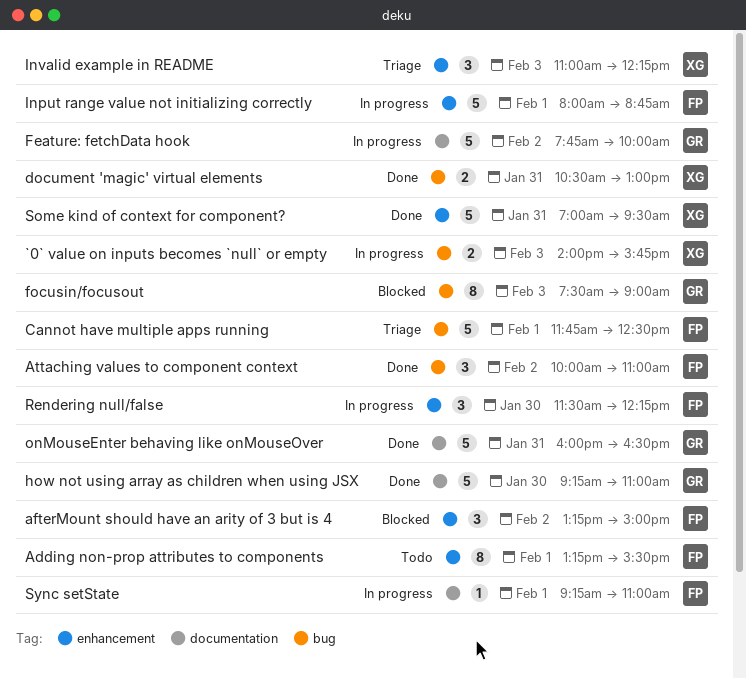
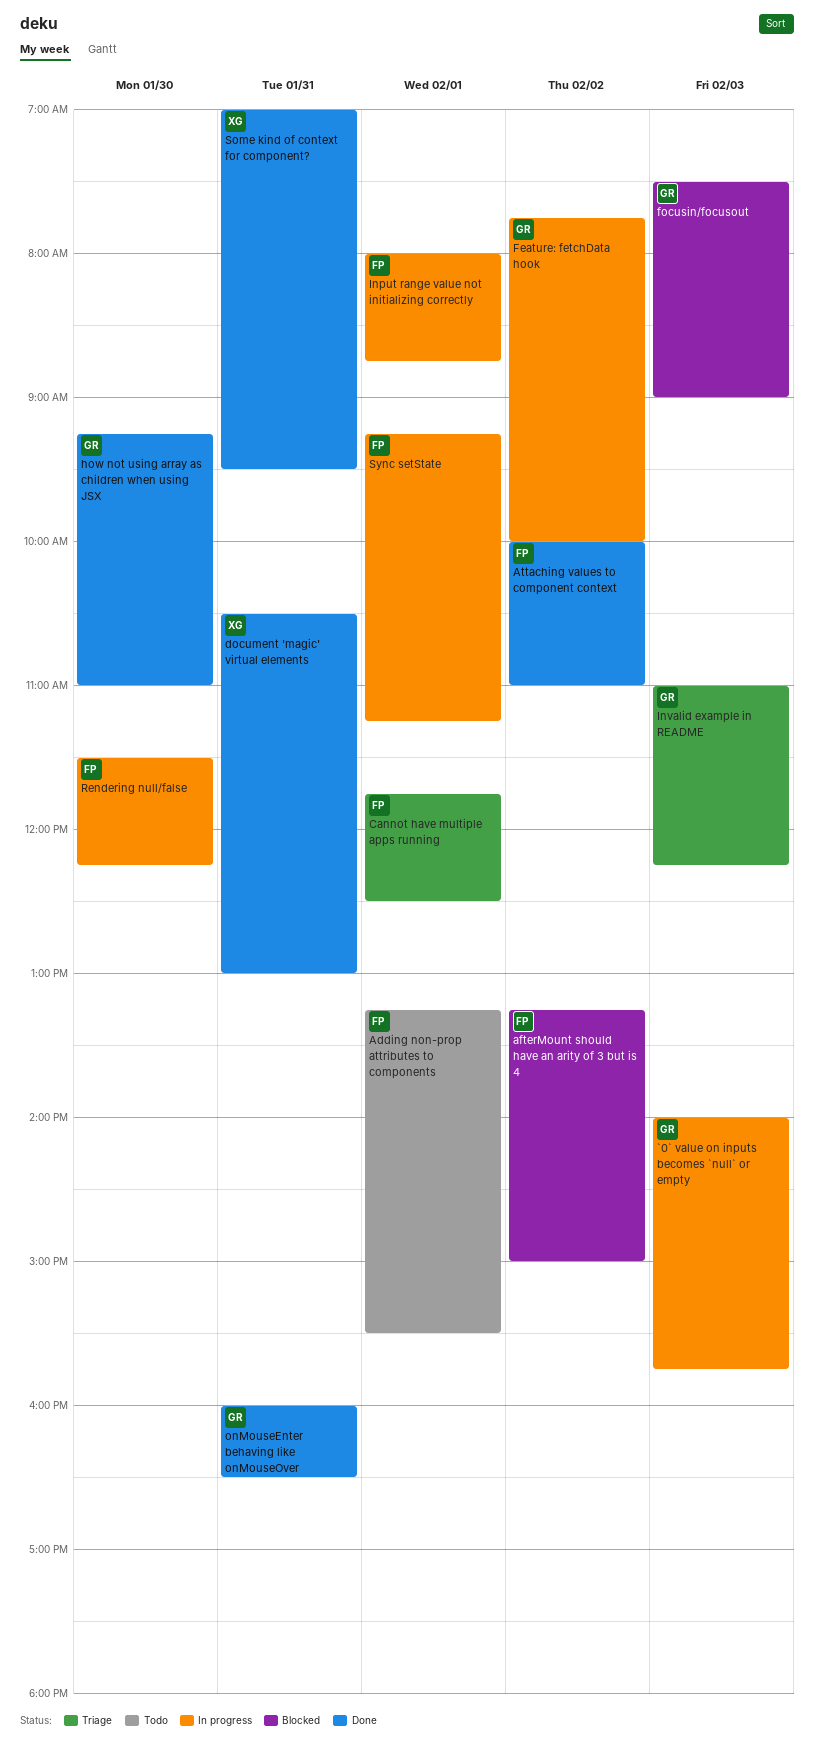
`0` value on inputs becomes `null` or empty, owner: XG -> GR
Invalid example in README, owner: XG -> GR
Sync setState, ends: 11:00 -> 11:15

